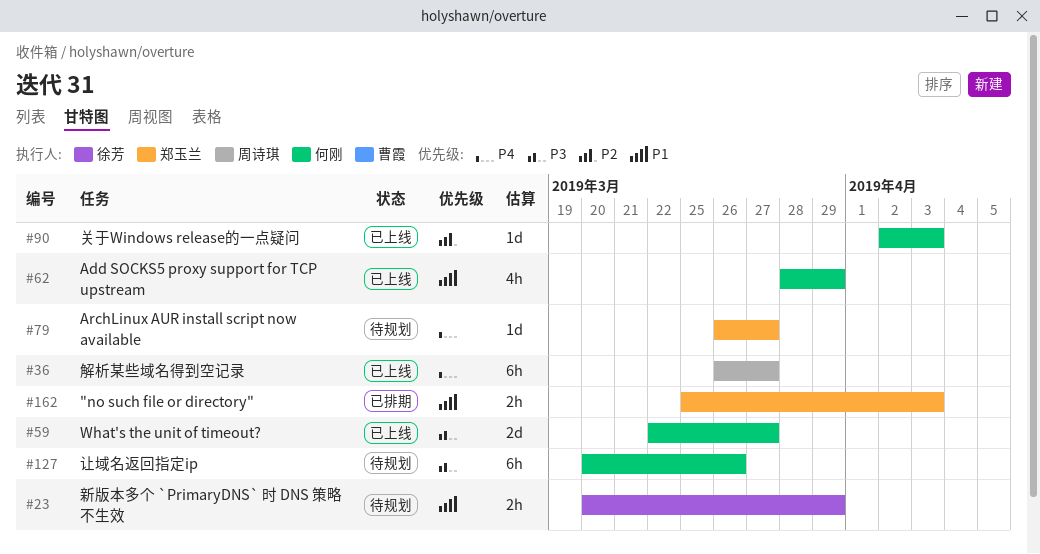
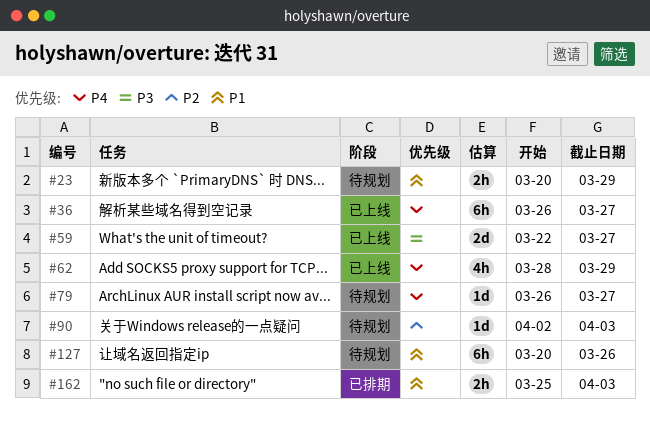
#62, priority: P1 -> P4
#90, status: 已上线 -> 待规划
#127, priority: P3 -> P1

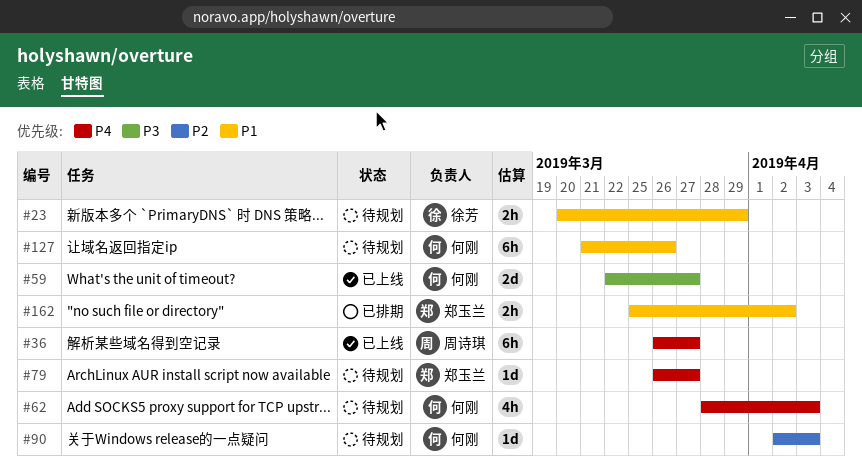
#62, status: 已上线 -> 待规划
#62, due: Mar 29 -> Apr 3
#127, start: Mar 20 -> Mar 21
#162, due: Apr 3 -> Apr 2

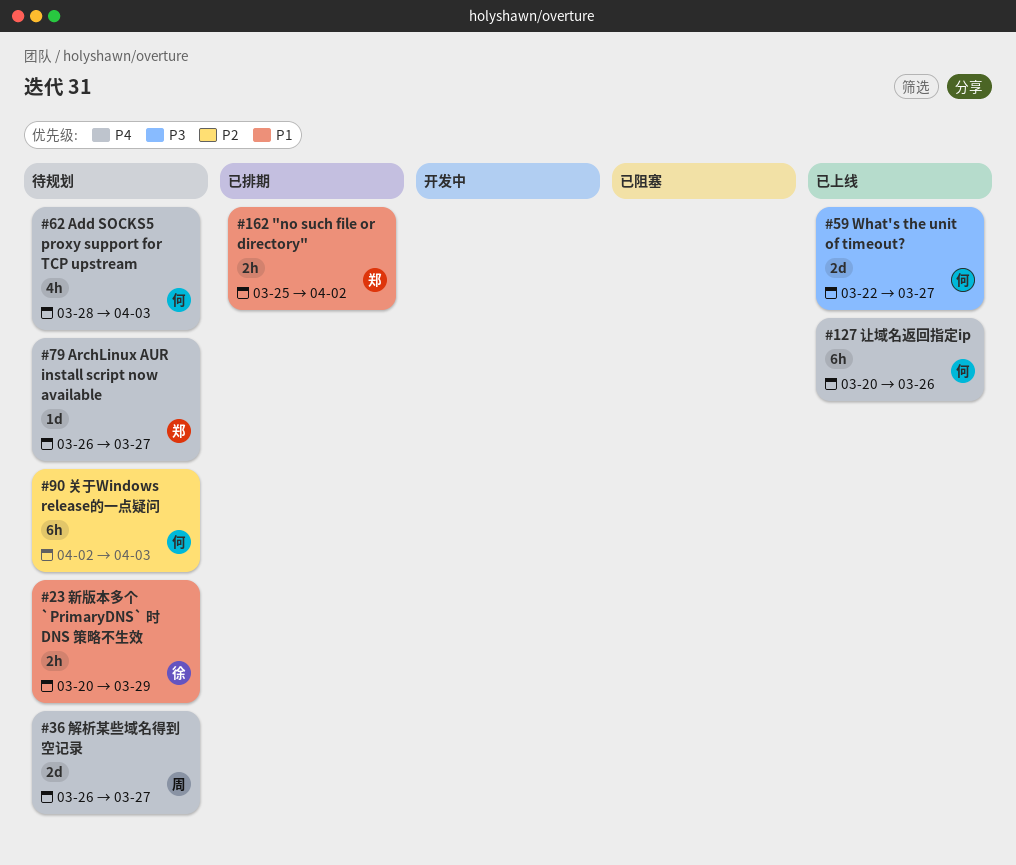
#36, status: 已上线 -> 待规划
#36, estimate: 6h -> 2d
#90, estimate: 1d -> 6h
#127, status: 待规划 -> 已上线
#127, priority: P1 -> P4
#127, start: Mar 21 -> Mar 20

